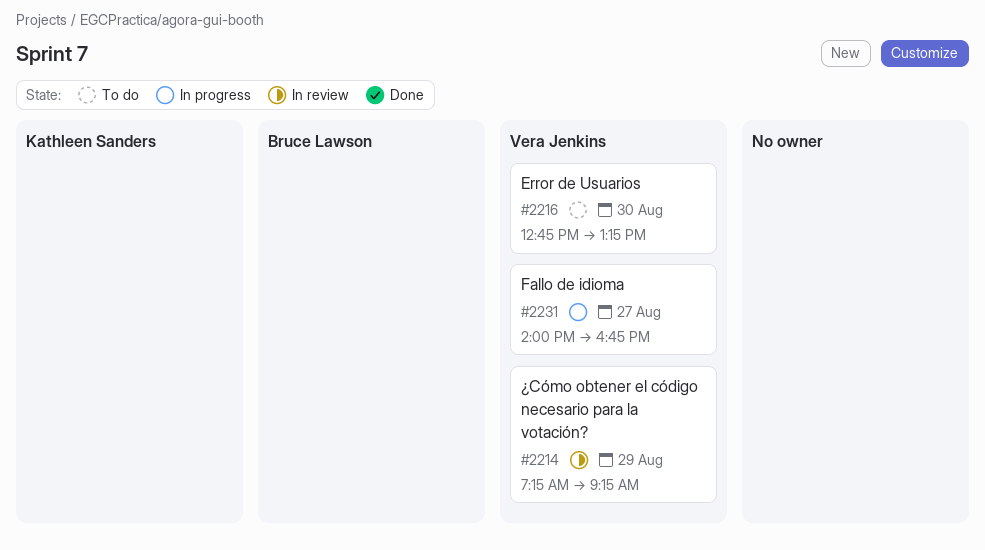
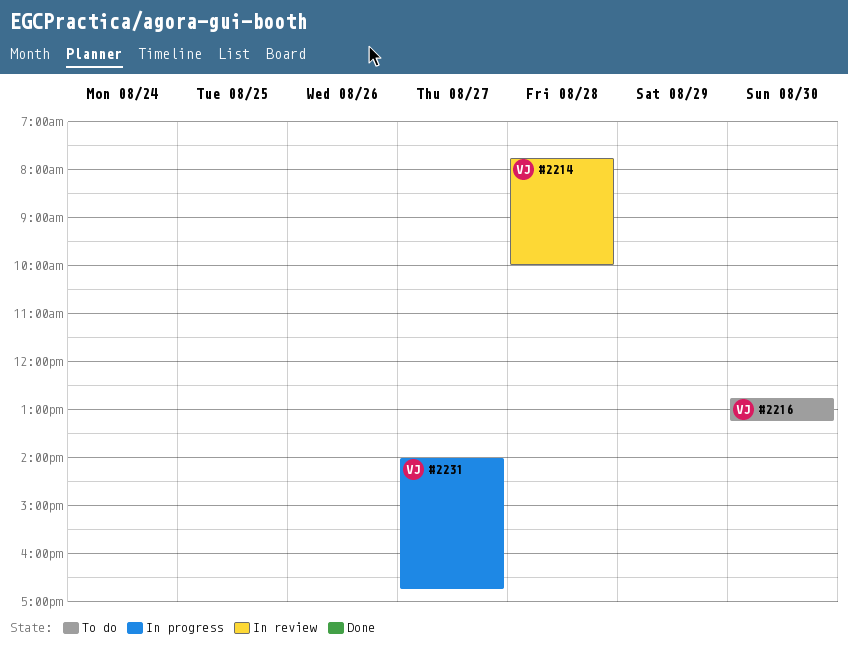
#2214, day: Aug 29 -> Aug 28
#2214, begins: 07:15 -> 07:45
#2214, ends: 09:15 -> 10:00

